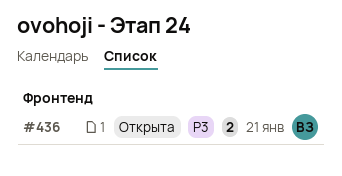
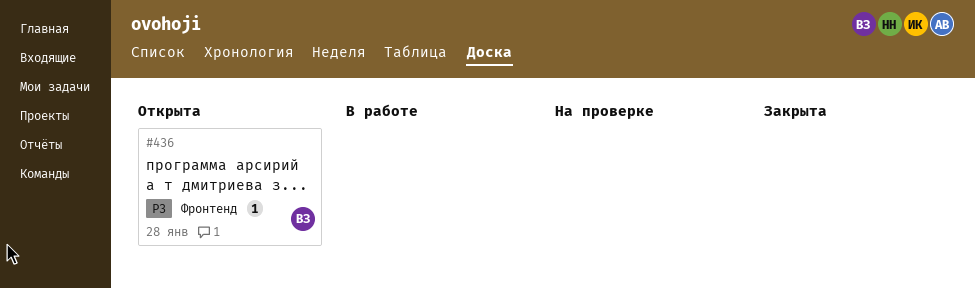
#436, estimate: 2 -> 1
#436, due: Jan 21 -> Jan 28

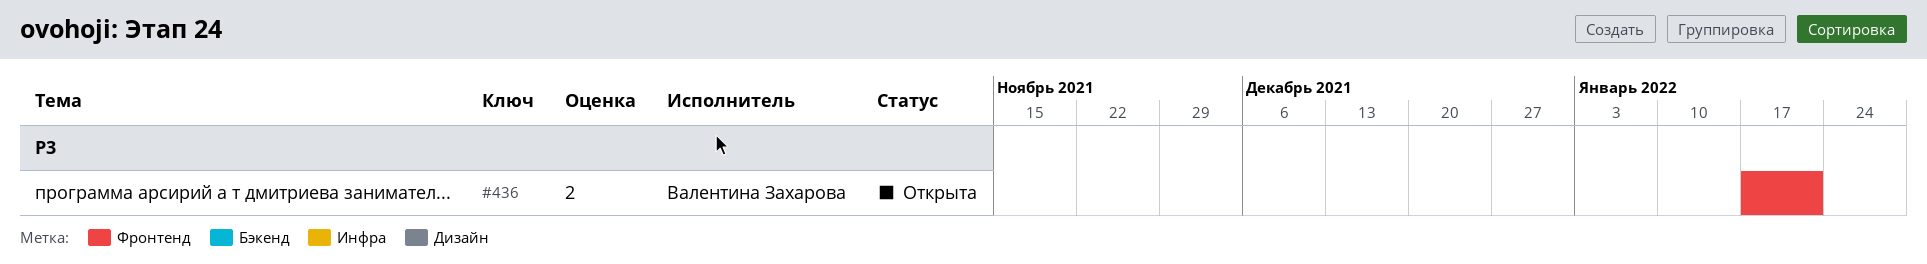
#436, estimate: 1 -> 2
#436, due: Jan 28 -> Jan 21

